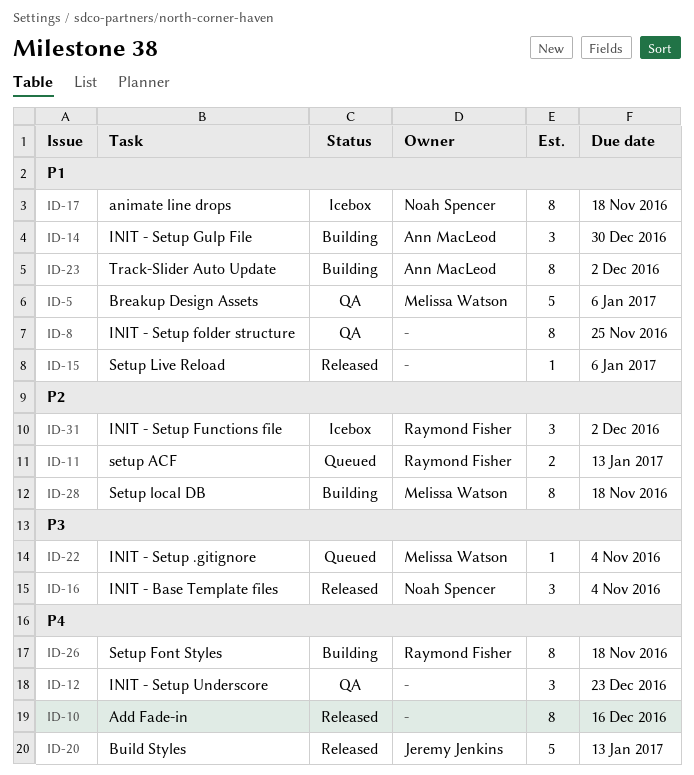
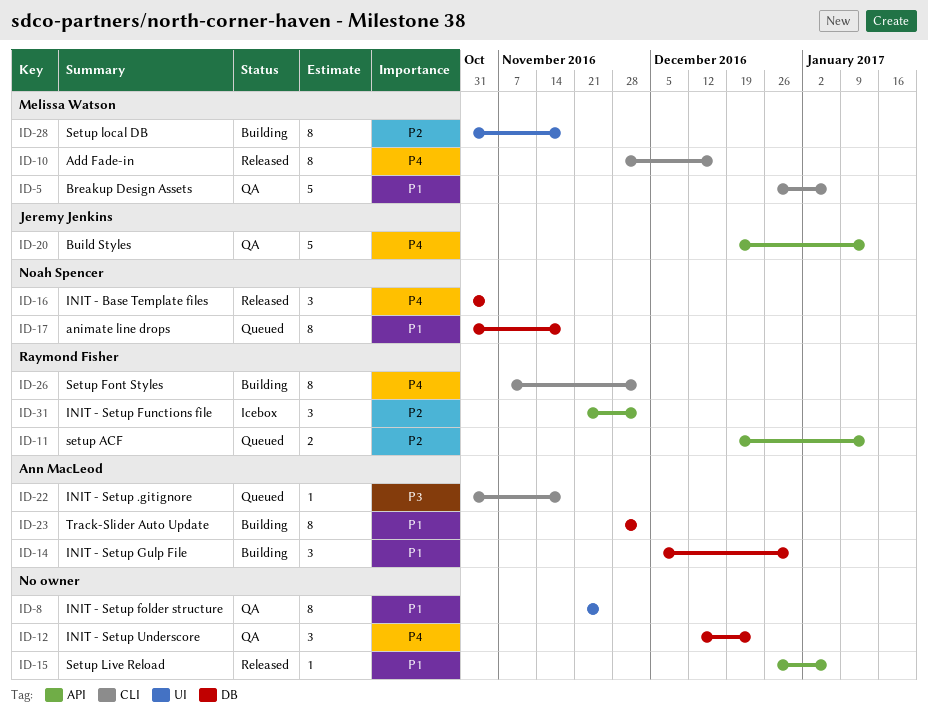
ID-10, owner: none -> Melissa Watson
ID-16, priority: P3 -> P4
ID-17, status: Icebox -> Queued
ID-20, status: Released -> QA
ID-22, owner: Melissa Watson -> Ann MacLeod
ID-22, due: Nov 4 -> Nov 18
ID-26, due: Nov 18 -> Dec 2

